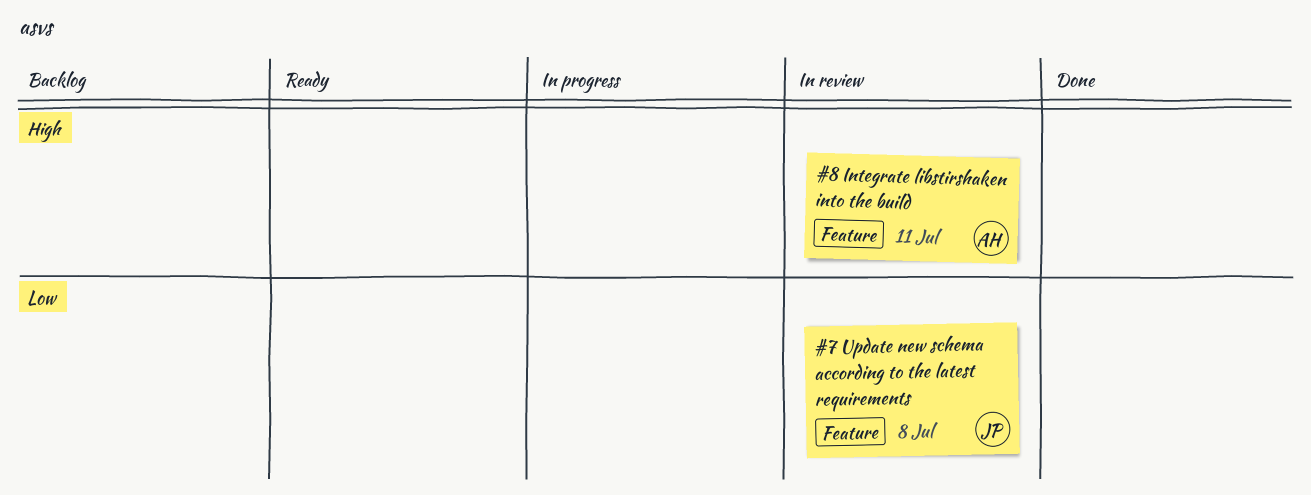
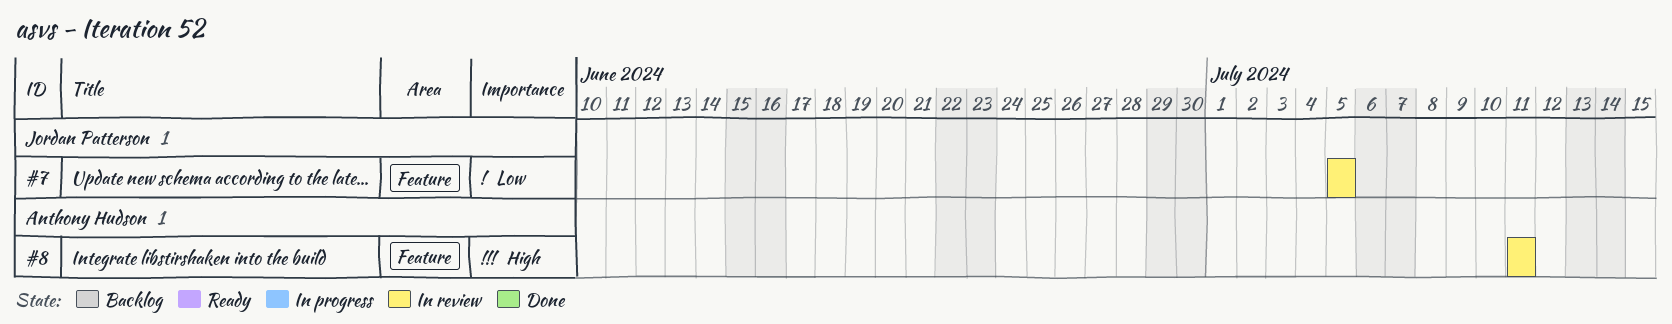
#7, due: Jul 8 -> Jul 5

